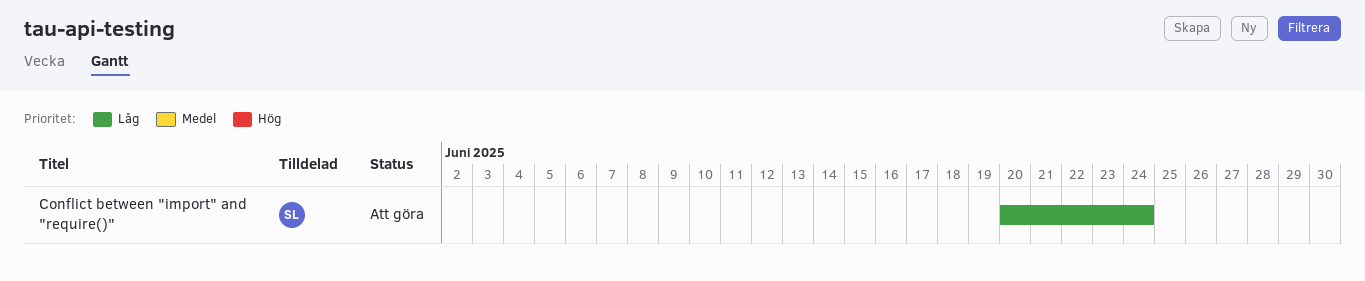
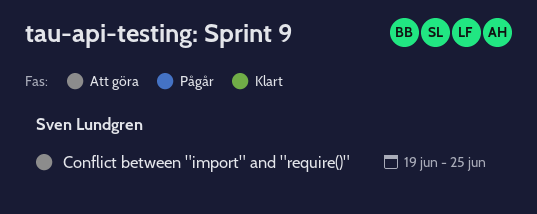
Conflict between "import" and "require()", start: Jun 20 -> Jun 19
Conflict between "import" and "require()", due: Jun 24 -> Jun 25

